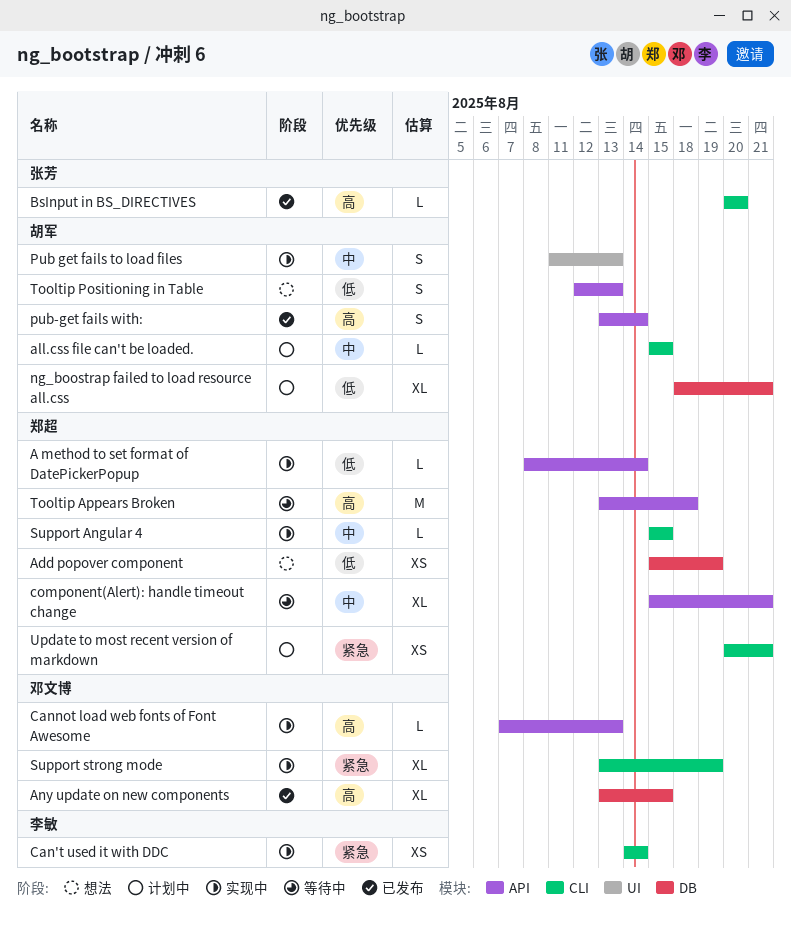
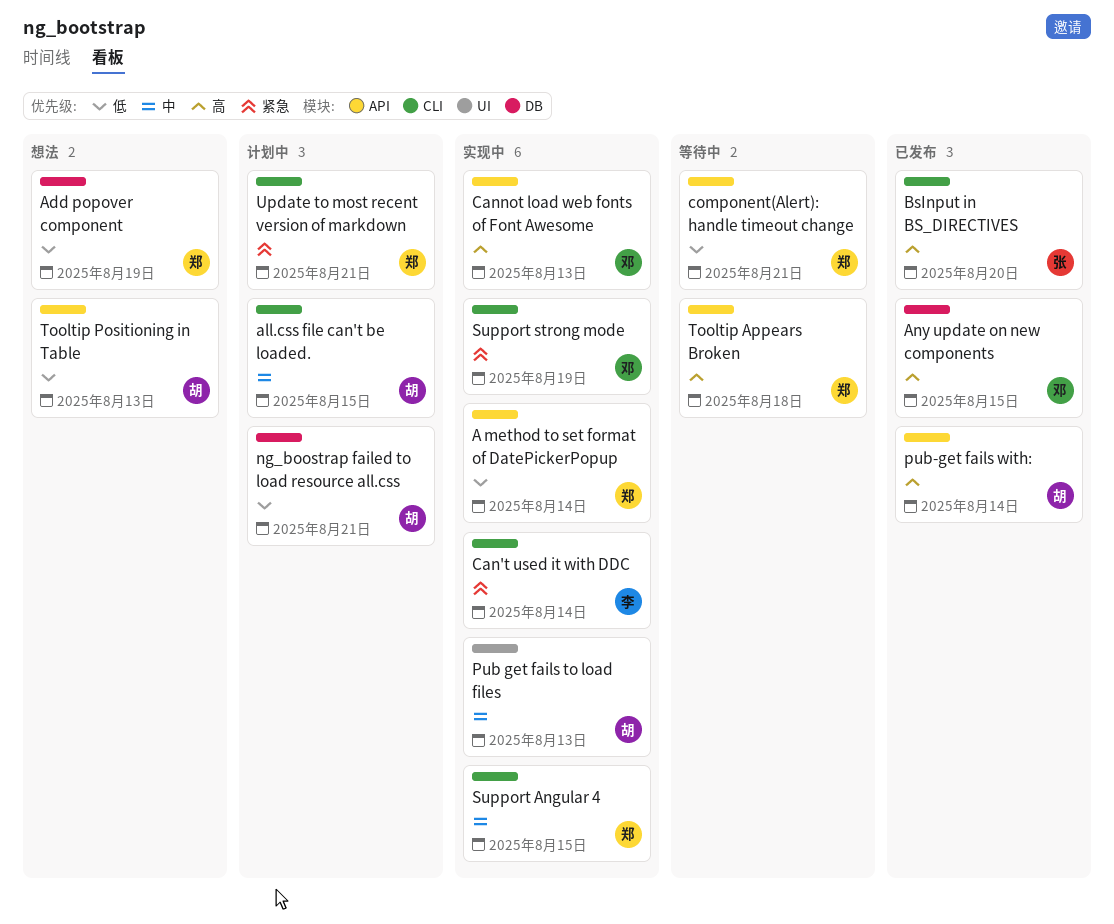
component(Alert): handle timeout change, priority: 中 -> 低

